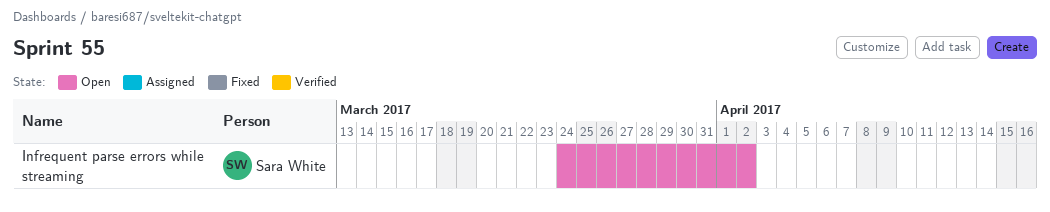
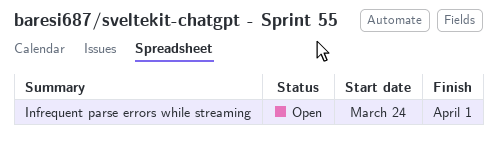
Infrequent parse errors while streaming, due: Apr 2 -> Apr 1

